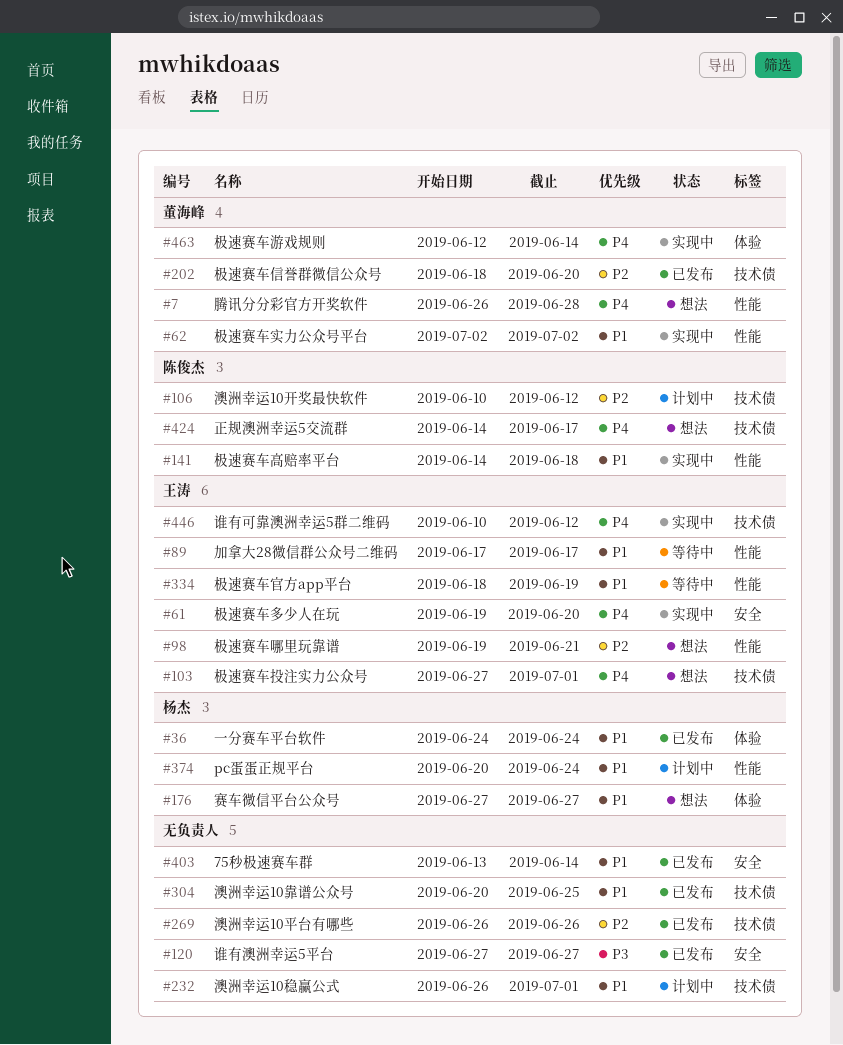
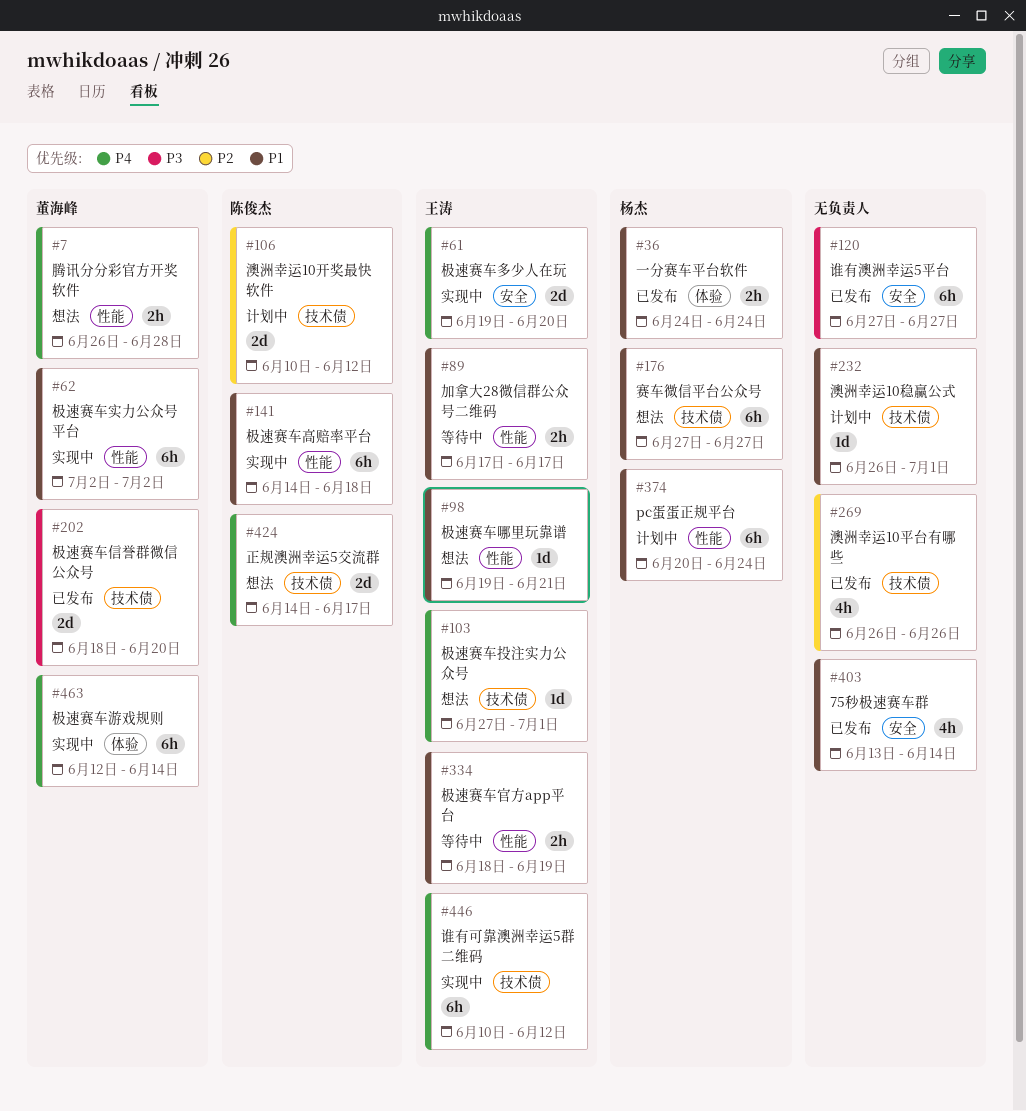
#98, priority: P2 -> P1
#176, label: 体验 -> 技术债
#202, priority: P2 -> P3
#304: present -> none

